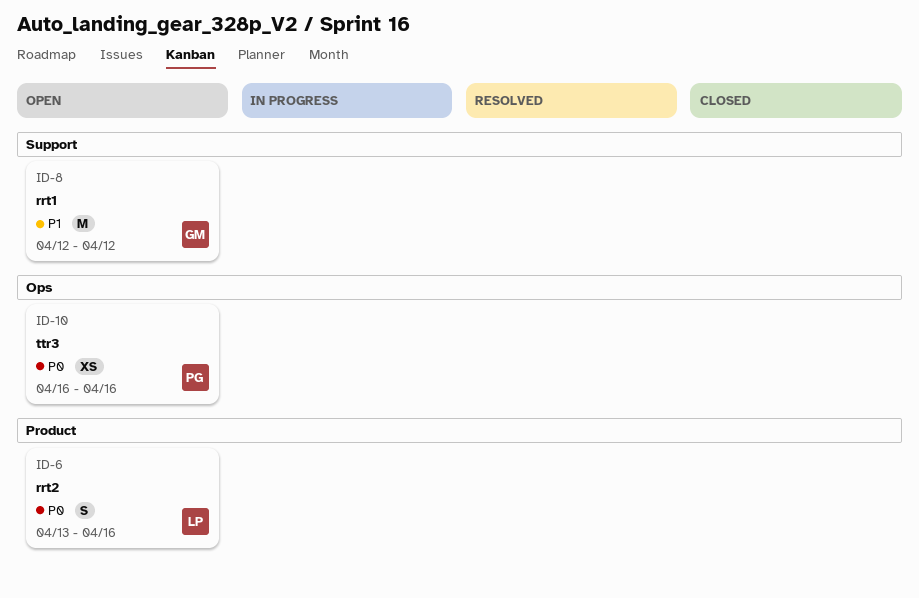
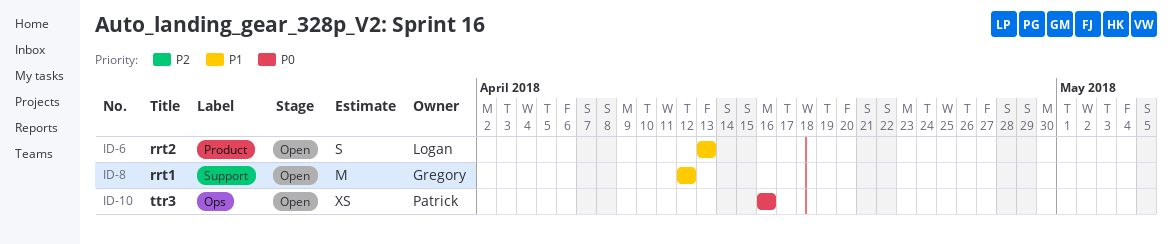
ID-6, priority: P0 -> P1
ID-6, due: Apr 16 -> Apr 13

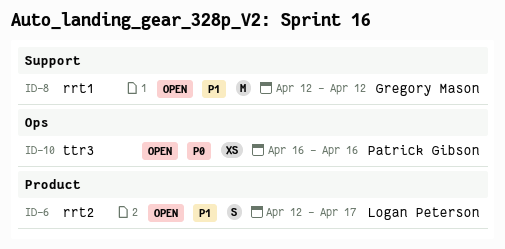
ID-6, start: Apr 13 -> Apr 12
ID-6, due: Apr 13 -> Apr 17

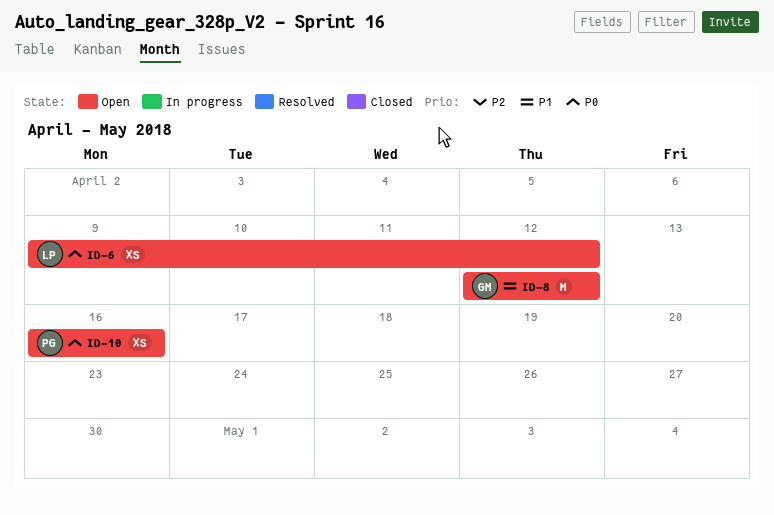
ID-6, priority: P1 -> P0
ID-6, estimate: S -> XS
ID-6, start: Apr 12 -> Apr 9
ID-6, due: Apr 17 -> Apr 12

